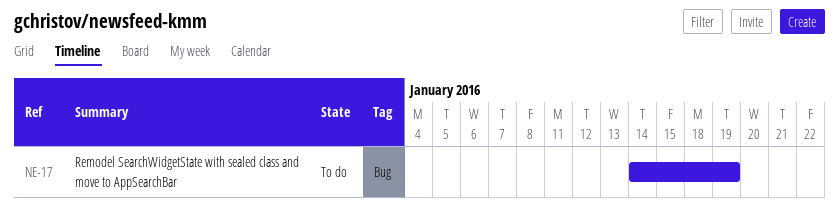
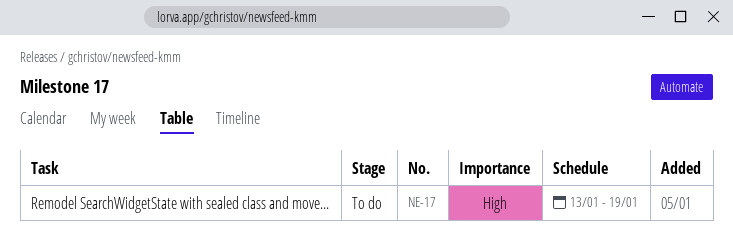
NE-17, start: Jan 14 -> Jan 13

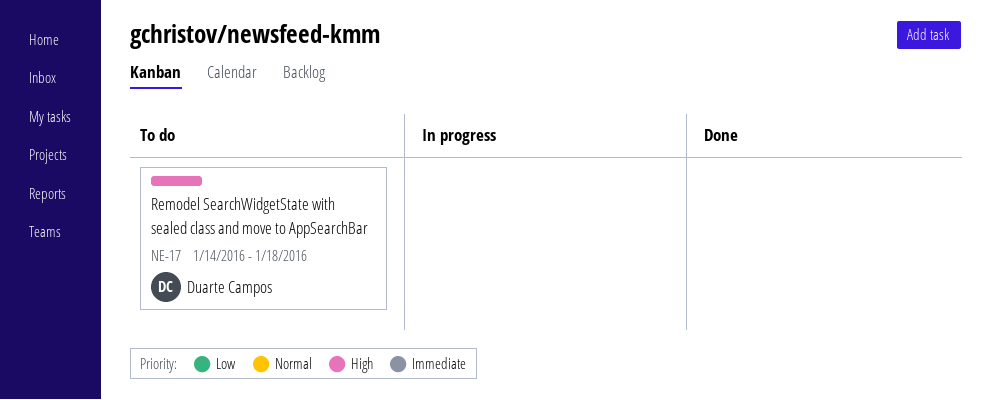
NE-17, start: Jan 13 -> Jan 14
NE-17, due: Jan 19 -> Jan 18

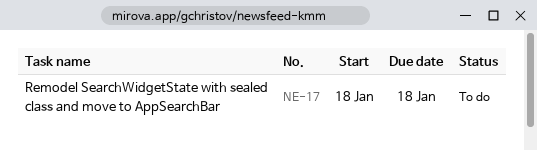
NE-17, start: Jan 14 -> Jan 18

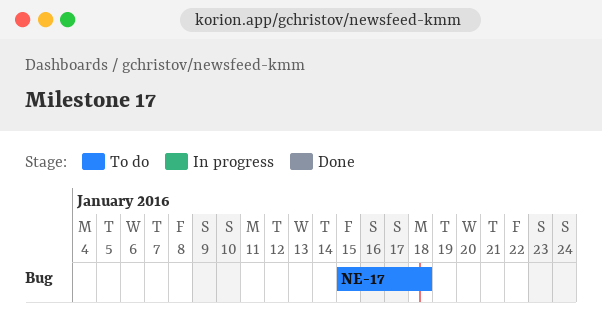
NE-17, start: Jan 18 -> Jan 15

